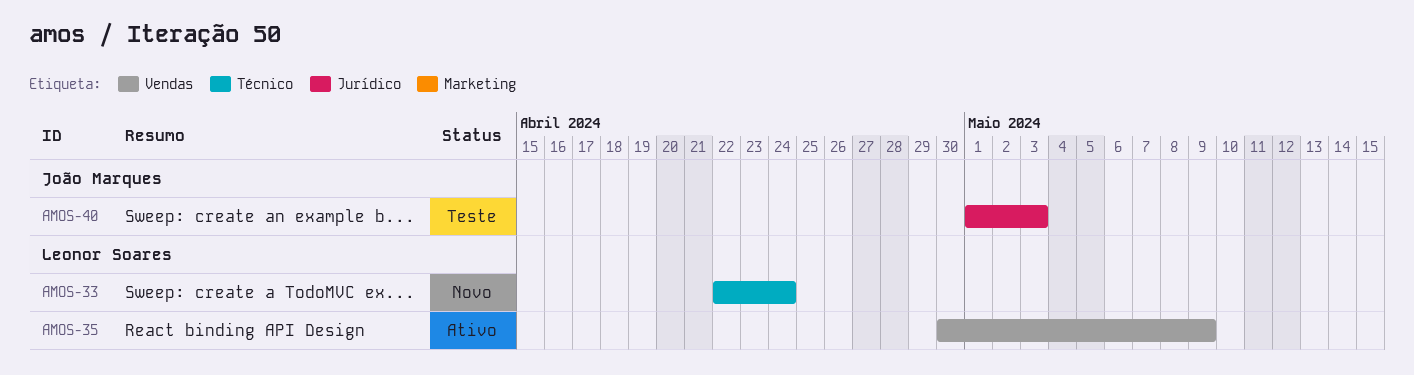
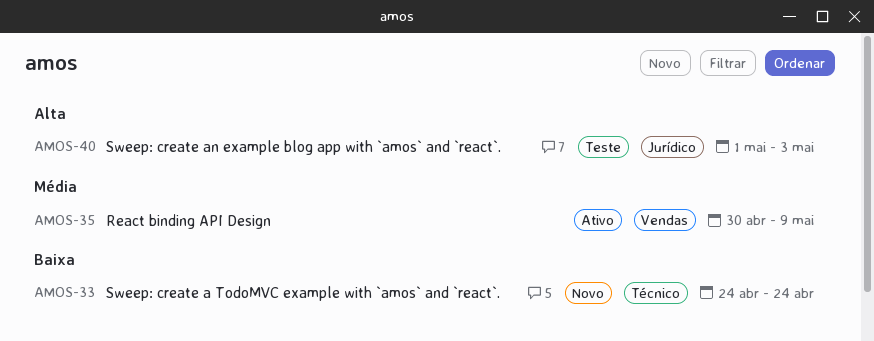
AMOS-33, start: Apr 22 -> Apr 24

